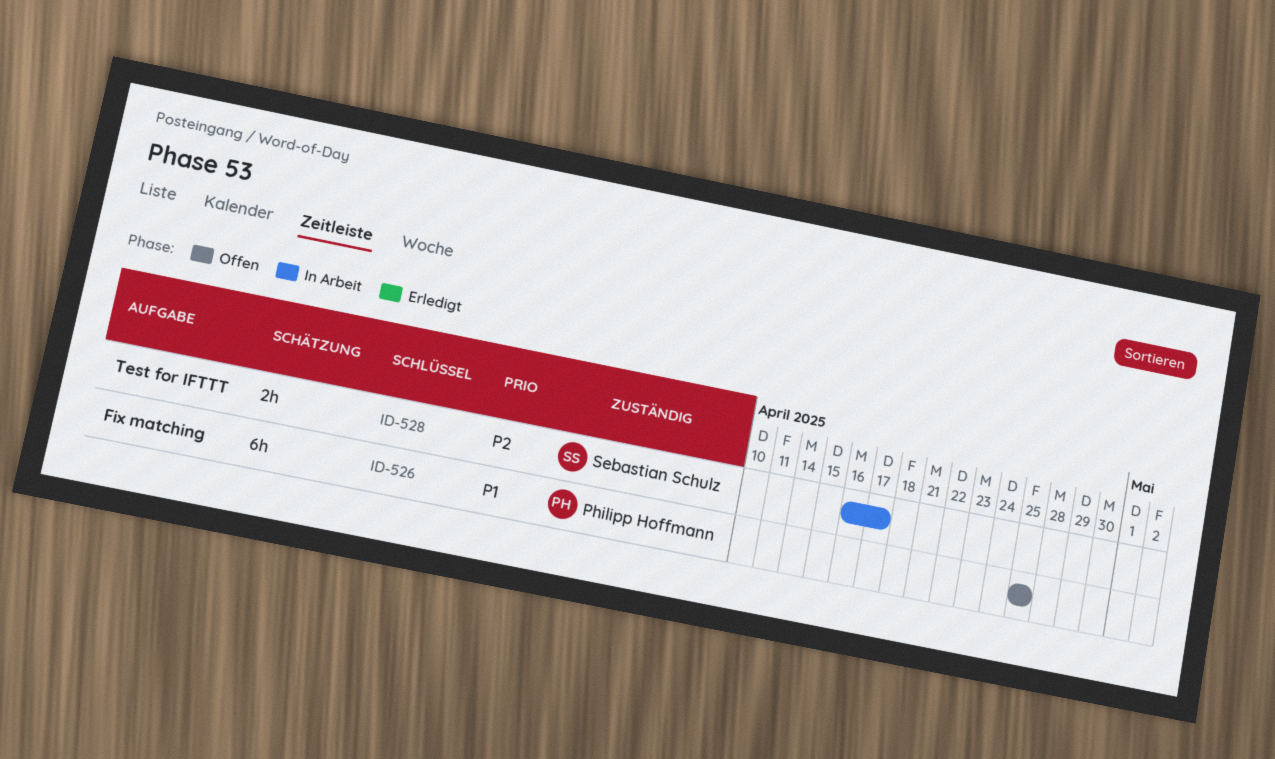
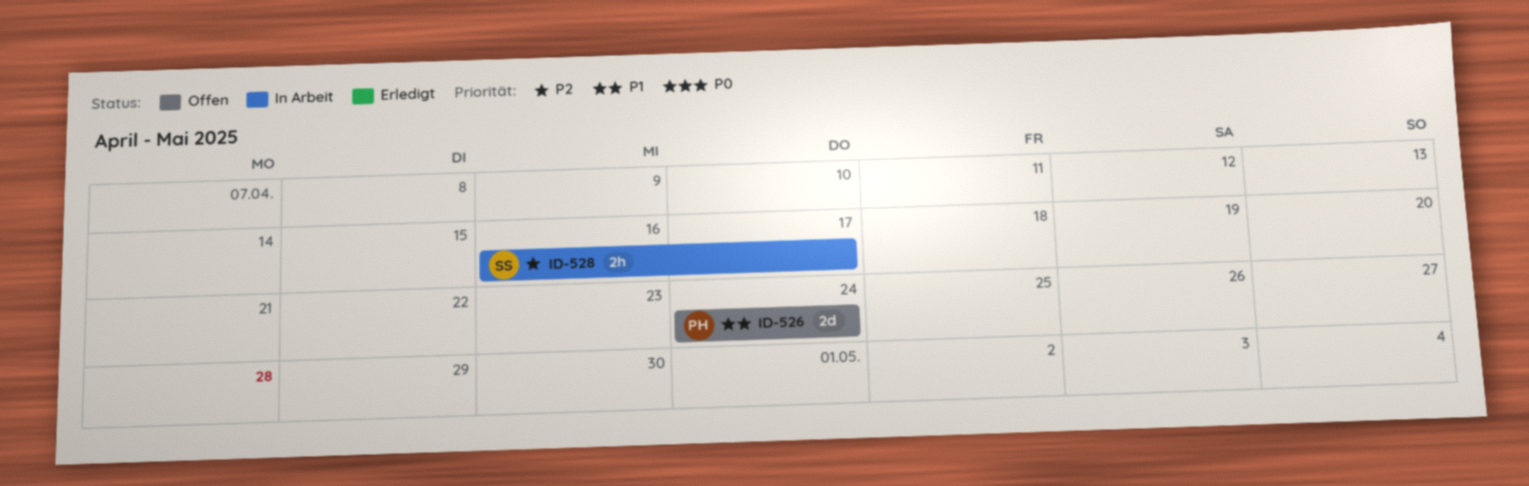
ID-526, estimate: 6h -> 2d
ID-526, start: Apr 25 -> Apr 24
ID-526, due: Apr 25 -> Apr 24

